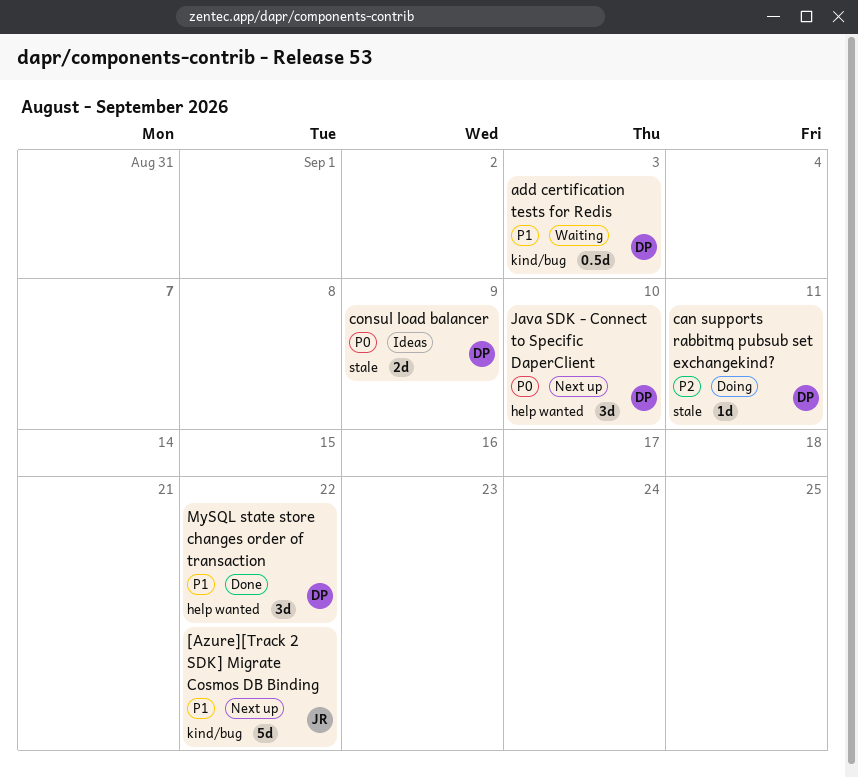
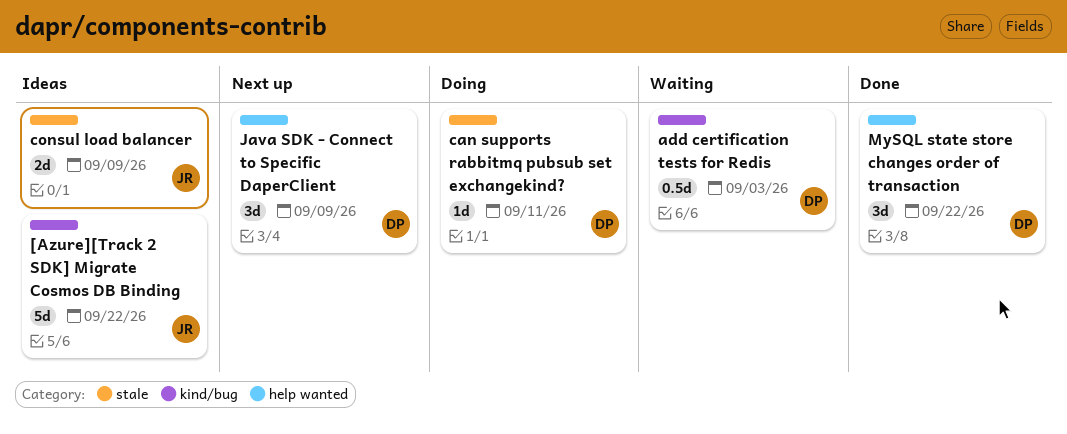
[Azure][Track 2 SDK] Migrate Cosmos DB Binding, status: Next up -> Ideas
consul load balancer, owner: DP -> JR
Java SDK - Connect to Specific DaperClient, due: Sep 10 -> Sep 9

